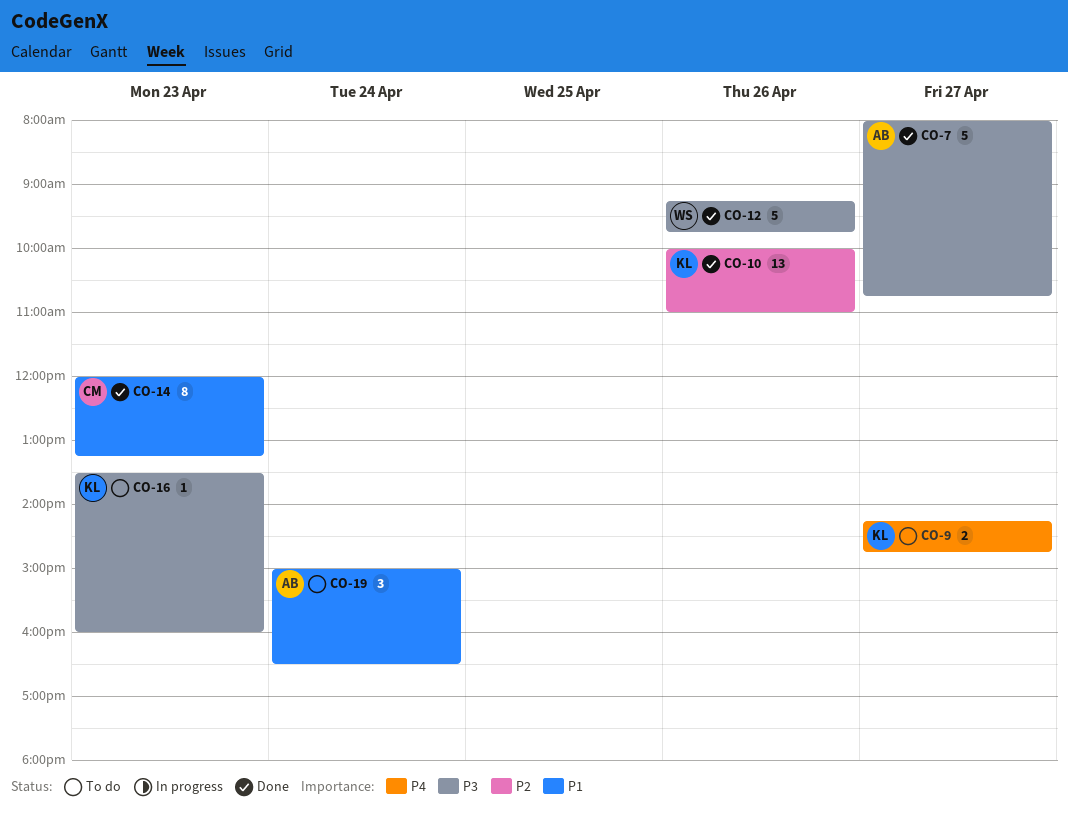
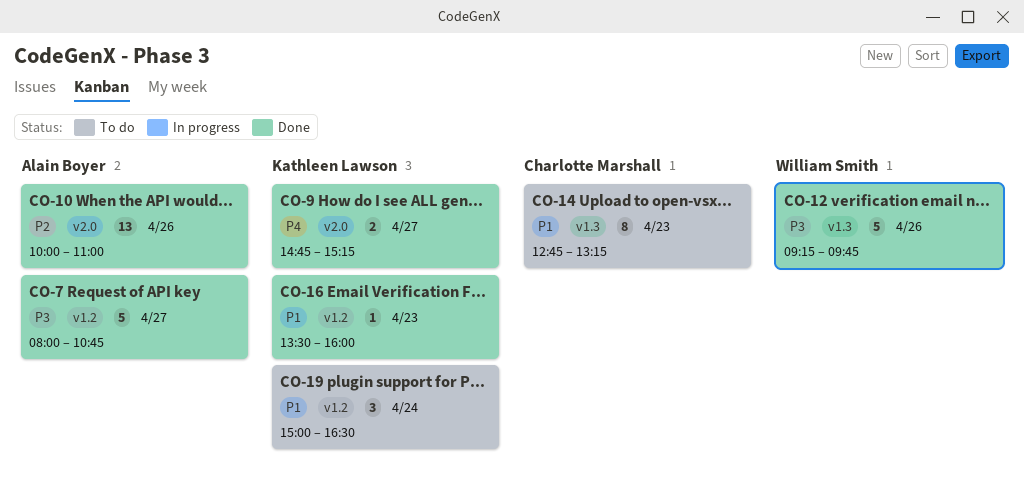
CO-9, status: To do -> Done
CO-9, begins: 14:15 -> 14:45
CO-9, ends: 14:45 -> 15:15
CO-10, owner: Kathleen Lawson -> Alain Boyer
CO-14, status: Done -> To do
CO-14, begins: 12:00 -> 12:45
CO-16, status: To do -> Done
CO-16, priority: P3 -> P1
CO-19, owner: Alain Boyer -> Kathleen Lawson

